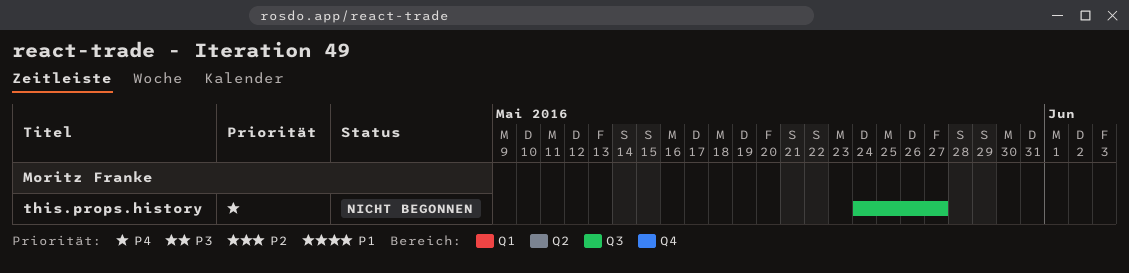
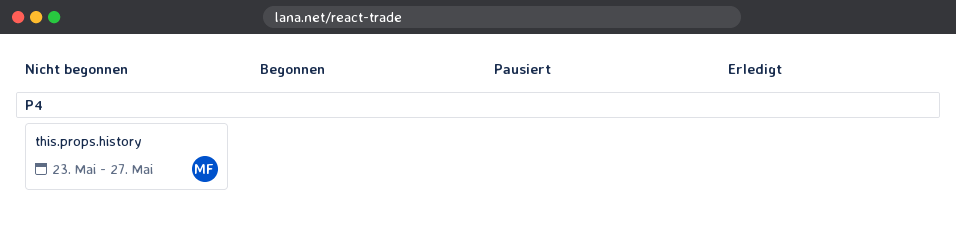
this.props.history, start: May 24 -> May 23

